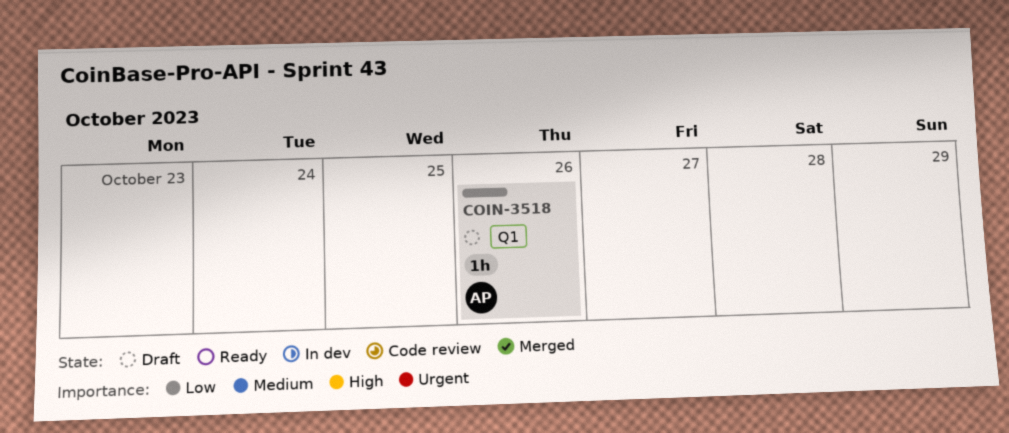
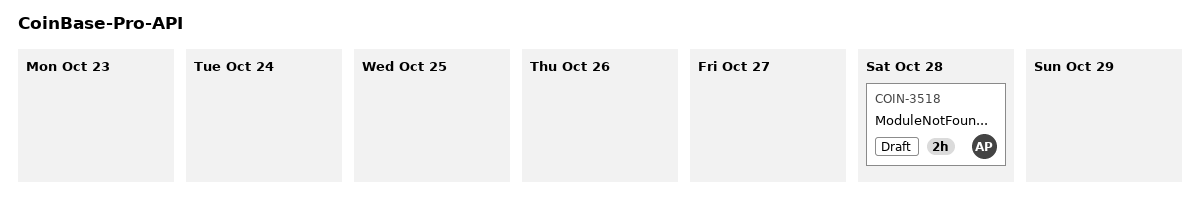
COIN-3518, estimate: 1h -> 2h
COIN-3518, due: Oct 26 -> Oct 28

